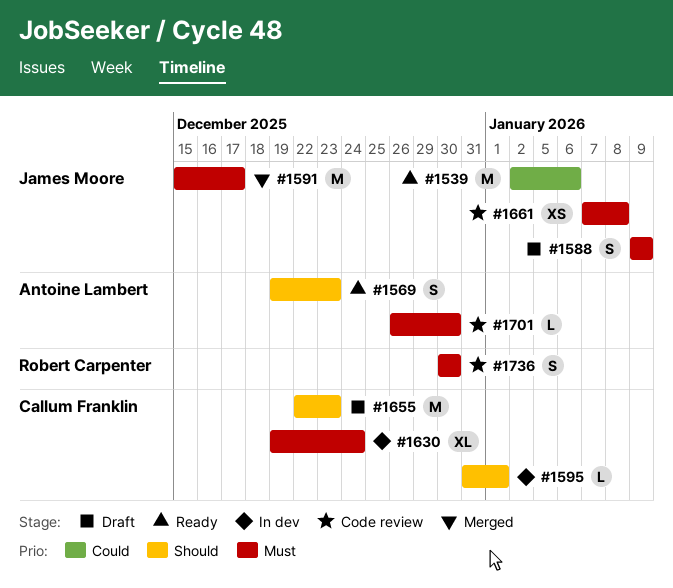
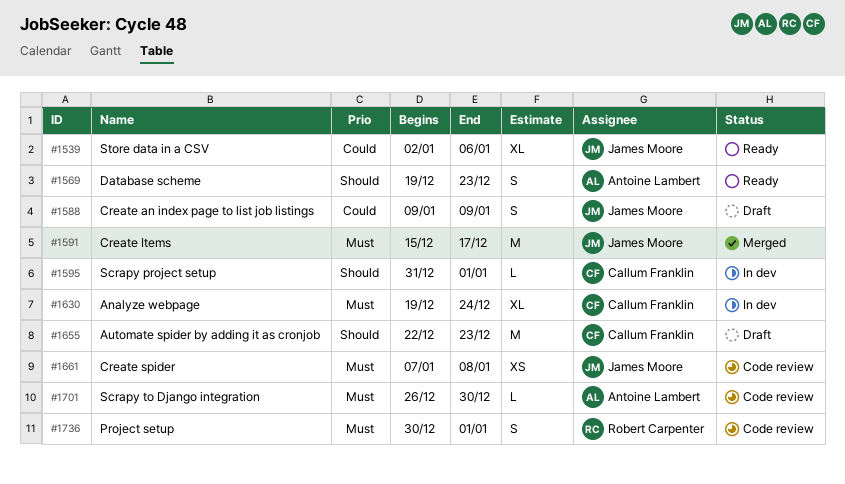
#1539, estimate: M -> XL
#1588, priority: Must -> Could
#1736, due: Dec 30 -> Jan 1

